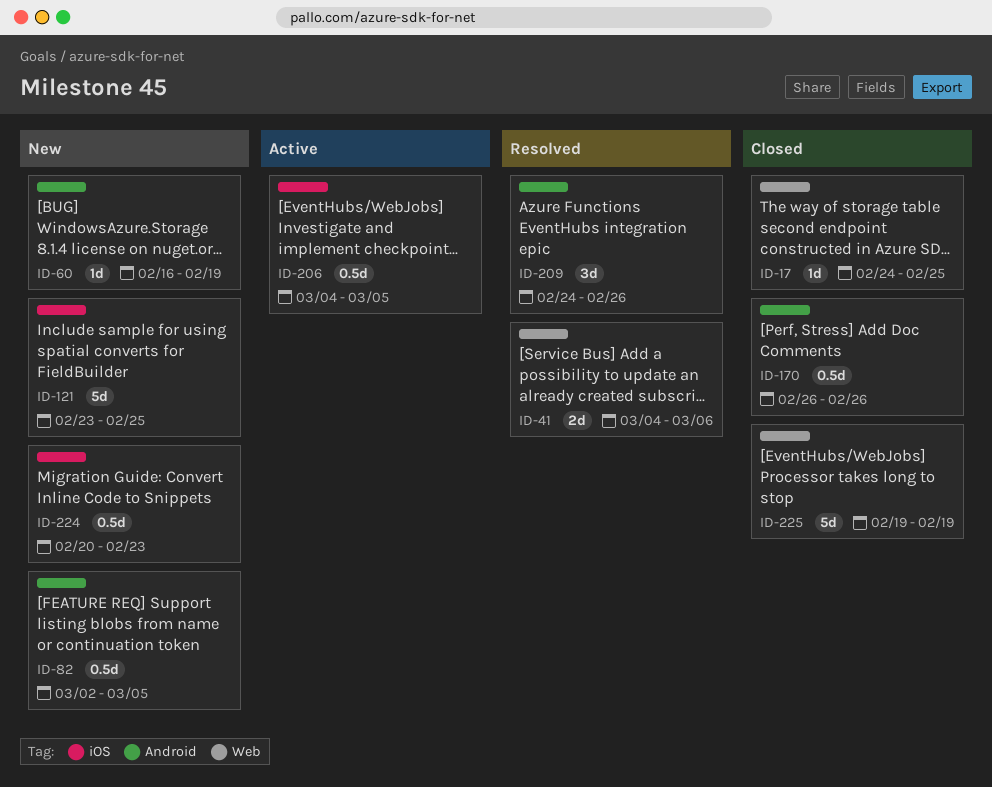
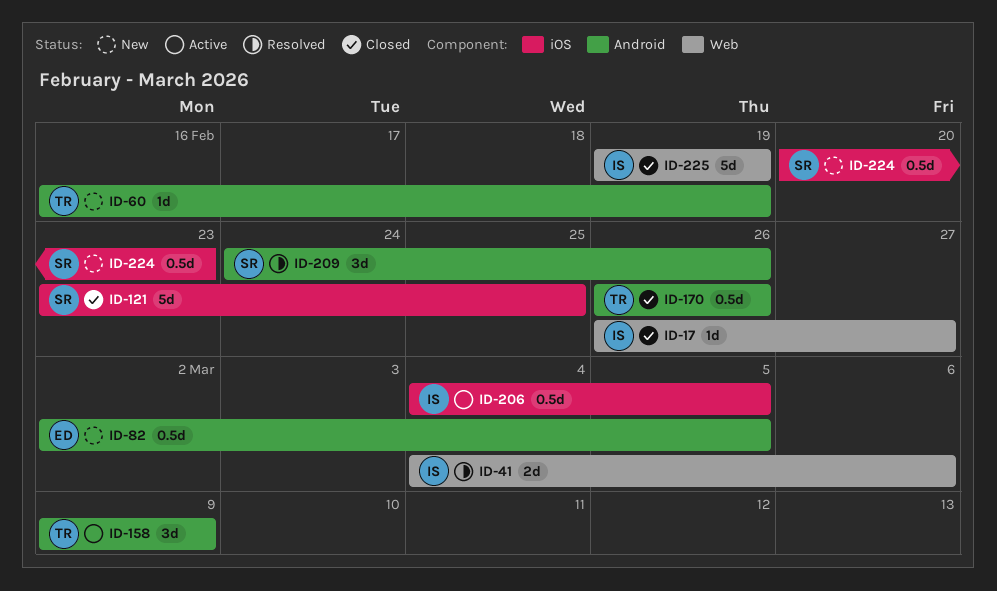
ID-17, start: Feb 24 -> Feb 26
ID-17, due: Feb 25 -> Feb 27
ID-121, status: New -> Closed
ID-158: none -> present

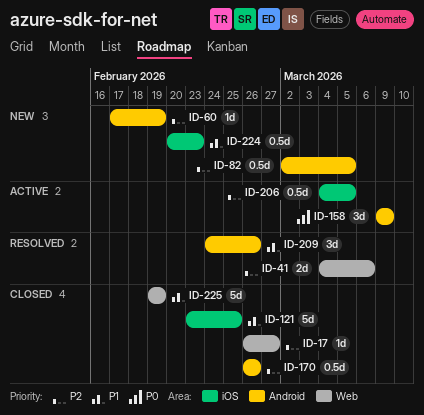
ID-60, start: Feb 16 -> Feb 17

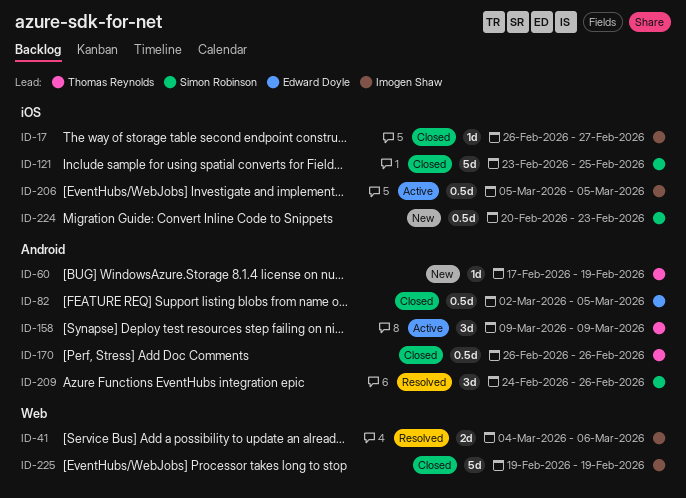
ID-17, label: Web -> iOS
ID-82, status: New -> Closed
ID-206, start: Mar 4 -> Mar 5

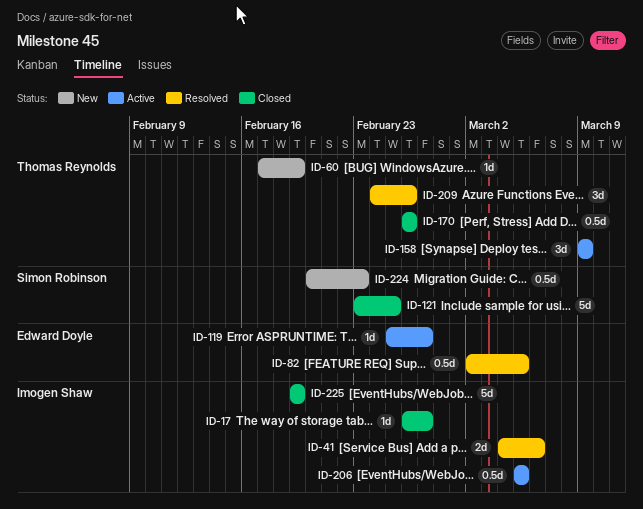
ID-82, status: Closed -> Resolved
ID-119: none -> present
ID-209, owner: Simon Robinson -> Thomas Reynolds

